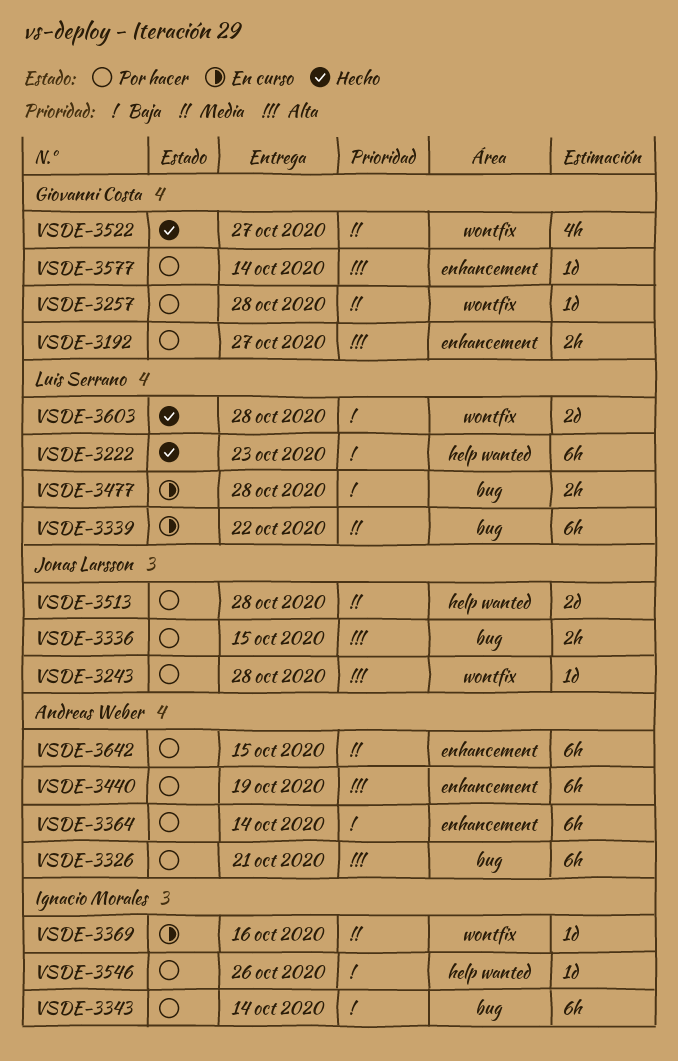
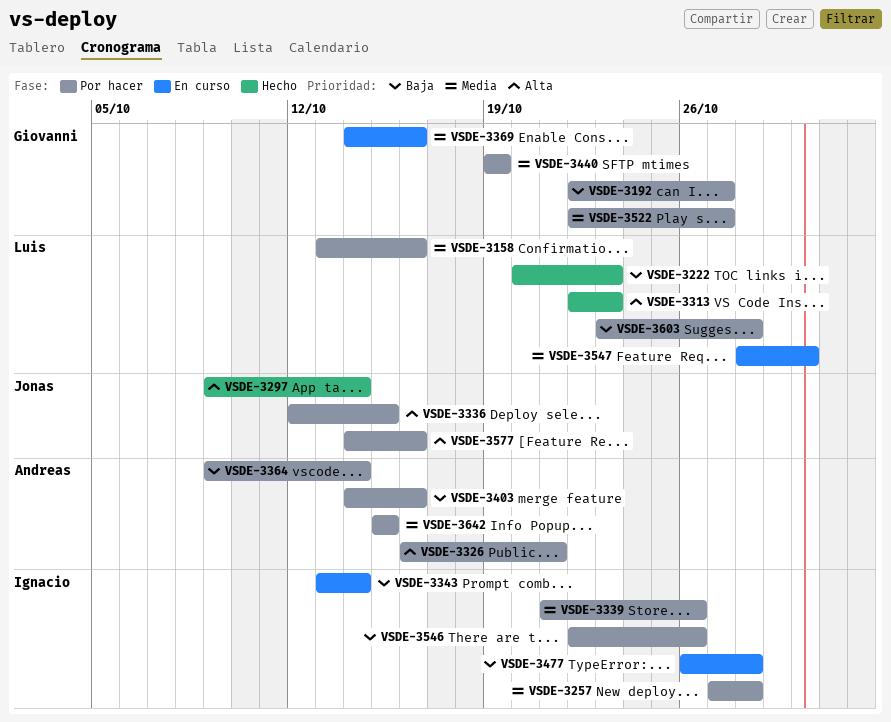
VSDE-3158: none -> present
VSDE-3192, priority: Alta -> Baja
VSDE-3243: present -> none
VSDE-3257, owner: Giovanni Costa -> Ignacio Morales
VSDE-3297: none -> present
VSDE-3313: none -> present
VSDE-3339, status: En curso -> Por hacer
VSDE-3339, owner: Luis Serrano -> Ignacio Morales
VSDE-3339, due: Oct 22 -> Oct 26
VSDE-3343, status: Por hacer -> En curso
VSDE-3369, owner: Ignacio Morales -> Giovanni Costa
VSDE-3403: none -> present
VSDE-3440, owner: Andreas Weber -> Giovanni Costa
VSDE-3440, priority: Alta -> Media
VSDE-3477, owner: Luis Serrano -> Ignacio Morales
VSDE-3513: present -> none
VSDE-3522, status: Hecho -> Por hacer
VSDE-3547: none -> present
VSDE-3577, owner: Giovanni Costa -> Jonas Larsson
VSDE-3577, due: Oct 14 -> Oct 16
VSDE-3603, status: Hecho -> Por hacer

